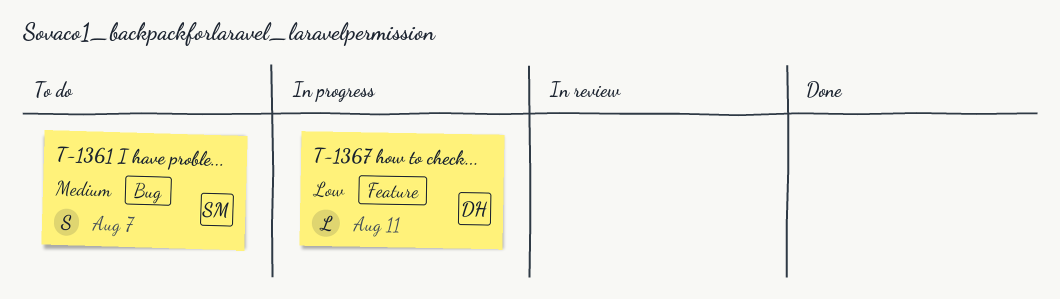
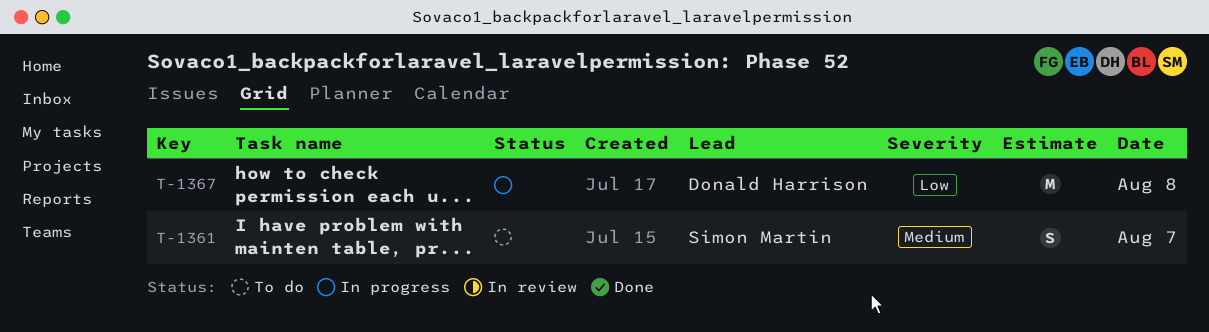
T-1367, estimate: L -> M
T-1367, day: Aug 11 -> Aug 8

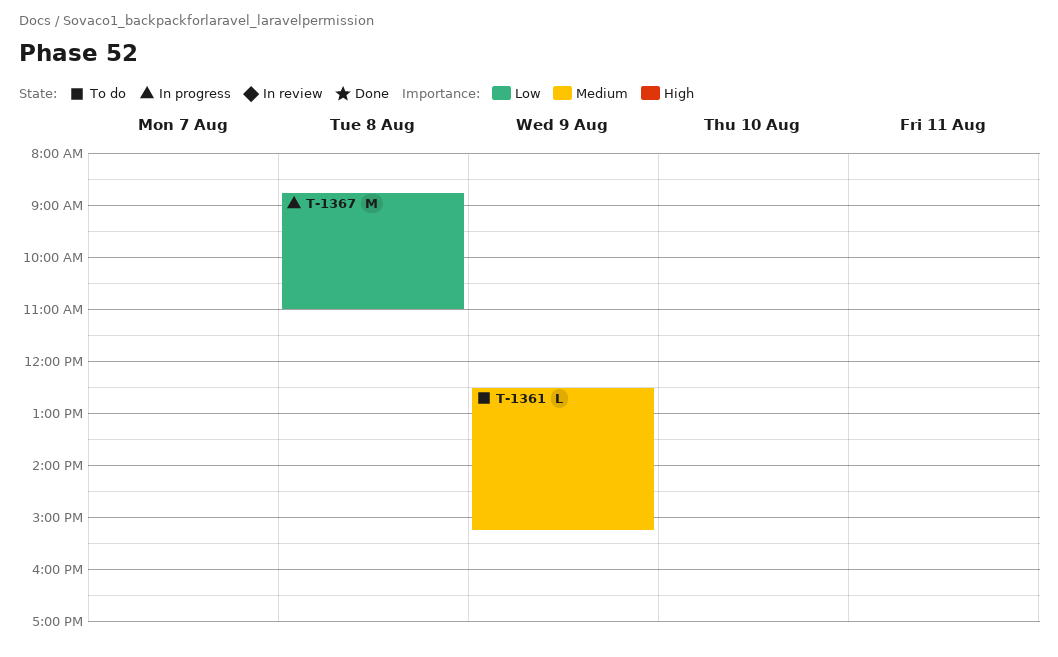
T-1361, estimate: S -> L
T-1361, day: Aug 7 -> Aug 9

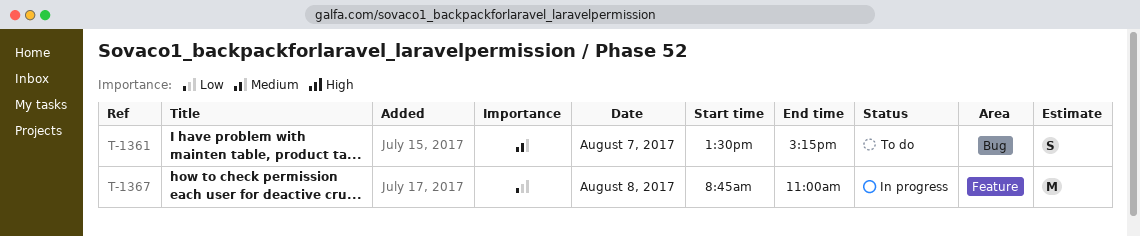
T-1361, estimate: L -> S
T-1361, day: Aug 9 -> Aug 7
T-1361, begins: 12:30 -> 13:30

